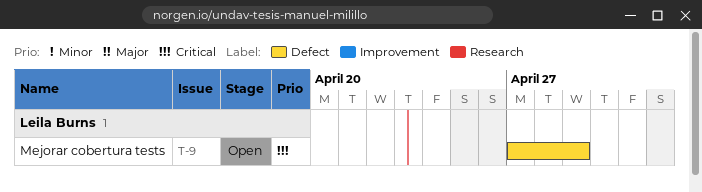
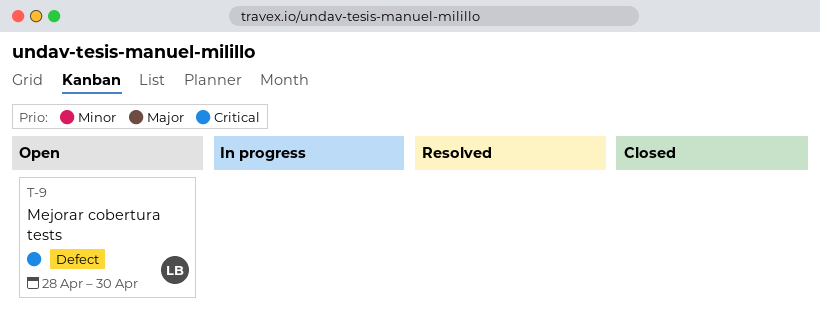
T-9, start: Apr 27 -> Apr 28
T-9, due: Apr 29 -> Apr 30

